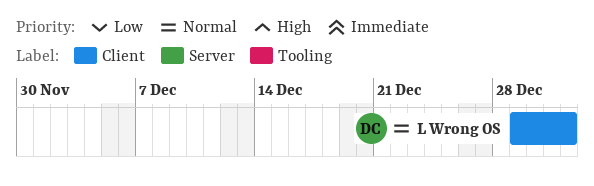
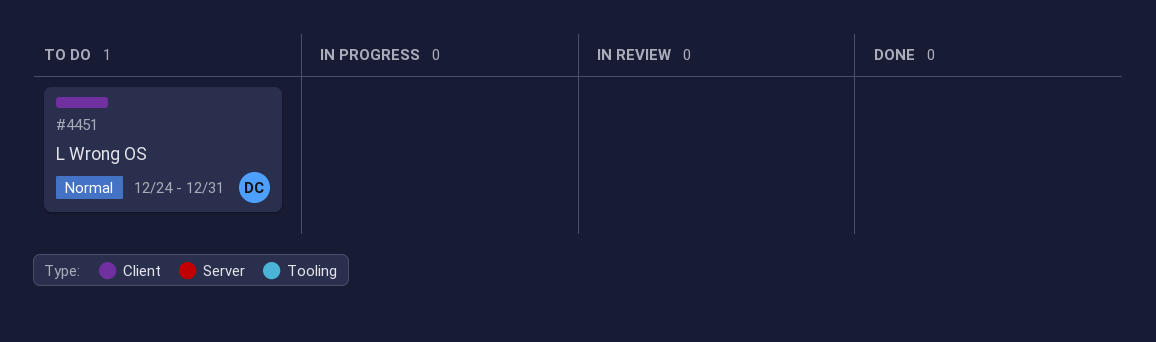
L Wrong OS, start: Dec 29 -> Dec 24
L Wrong OS, due: Jan 1 -> Dec 31

